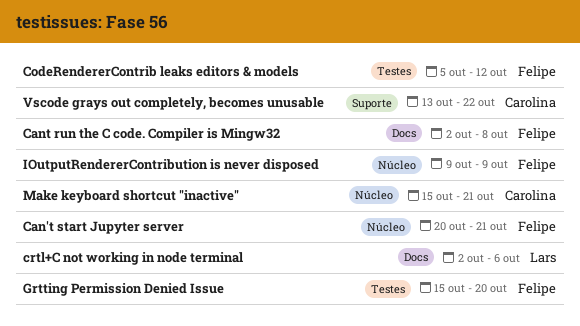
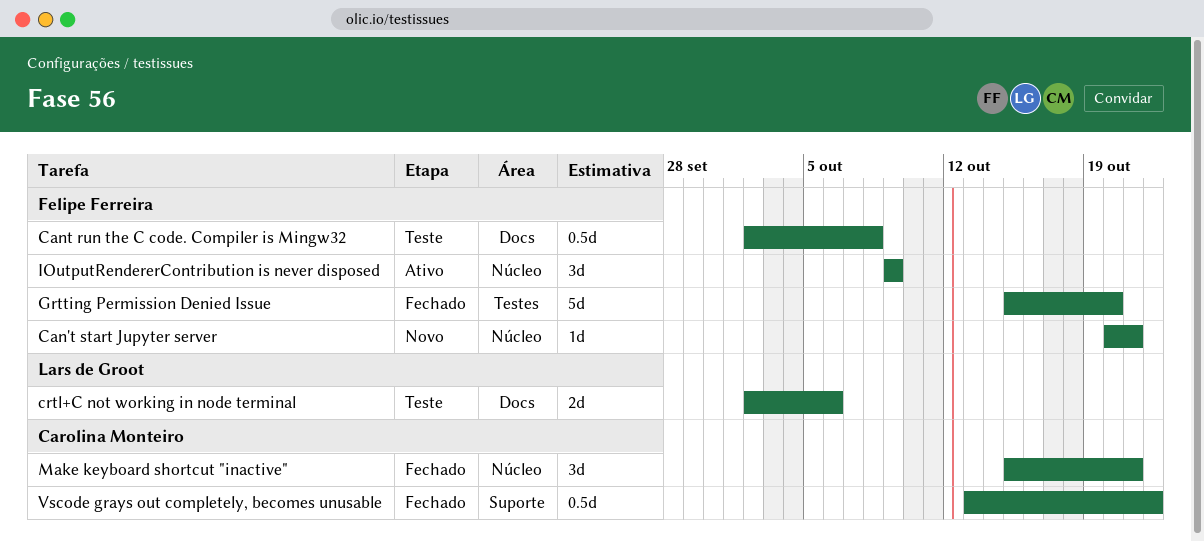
CodeRendererContrib leaks editors & models: present -> none

